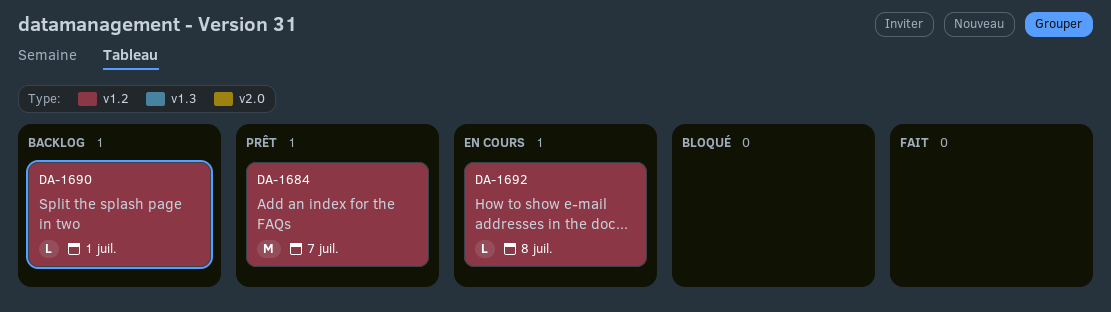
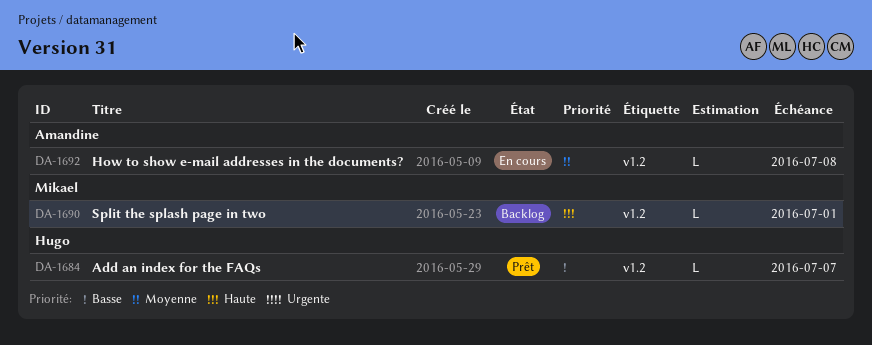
DA-1684, estimate: M -> L

